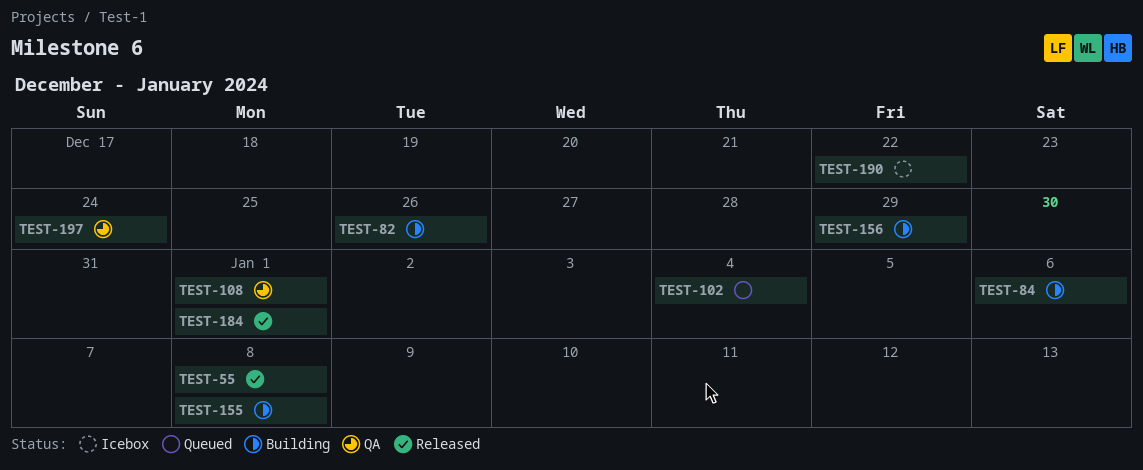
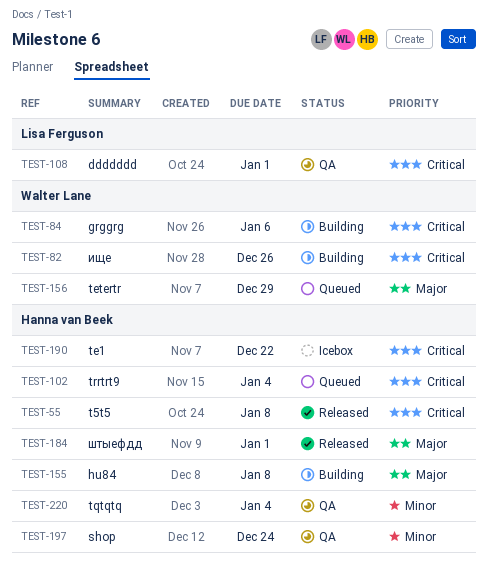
TEST-156, status: Building -> Queued
TEST-220: none -> present

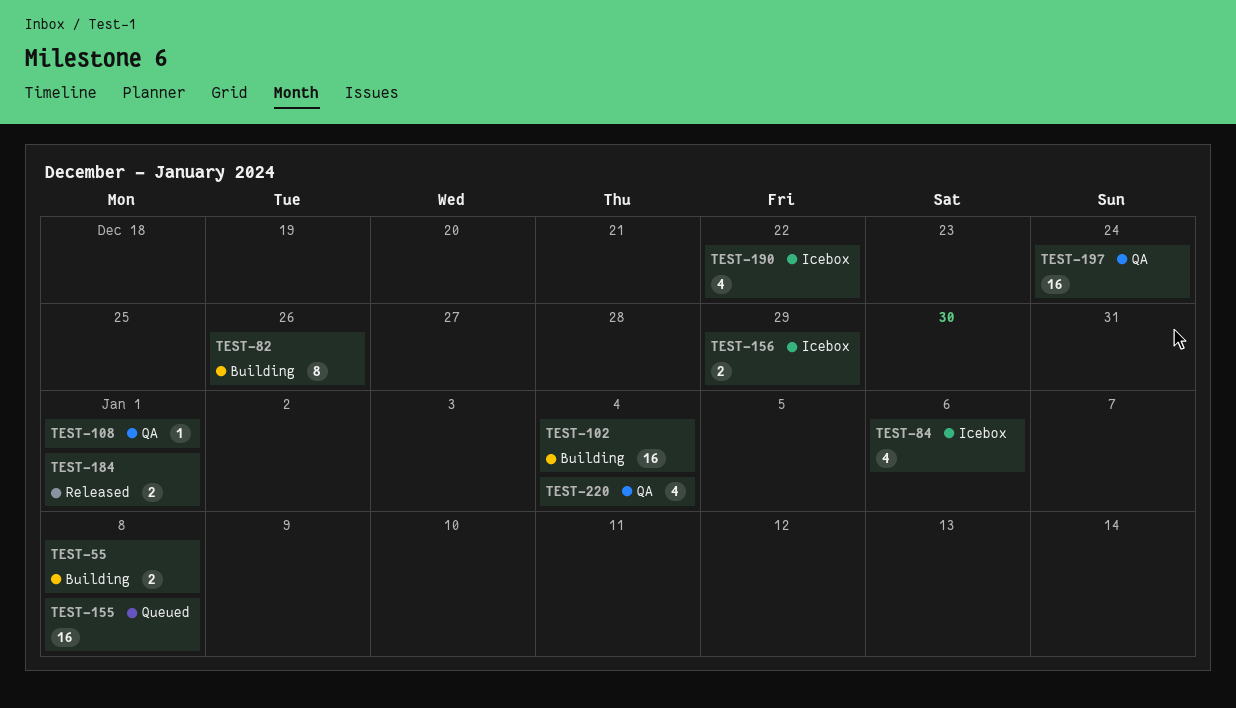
TEST-55, status: Released -> Building
TEST-84, status: Building -> Icebox
TEST-102, status: Queued -> Building
TEST-155, status: Building -> Queued
TEST-156, status: Queued -> Icebox

